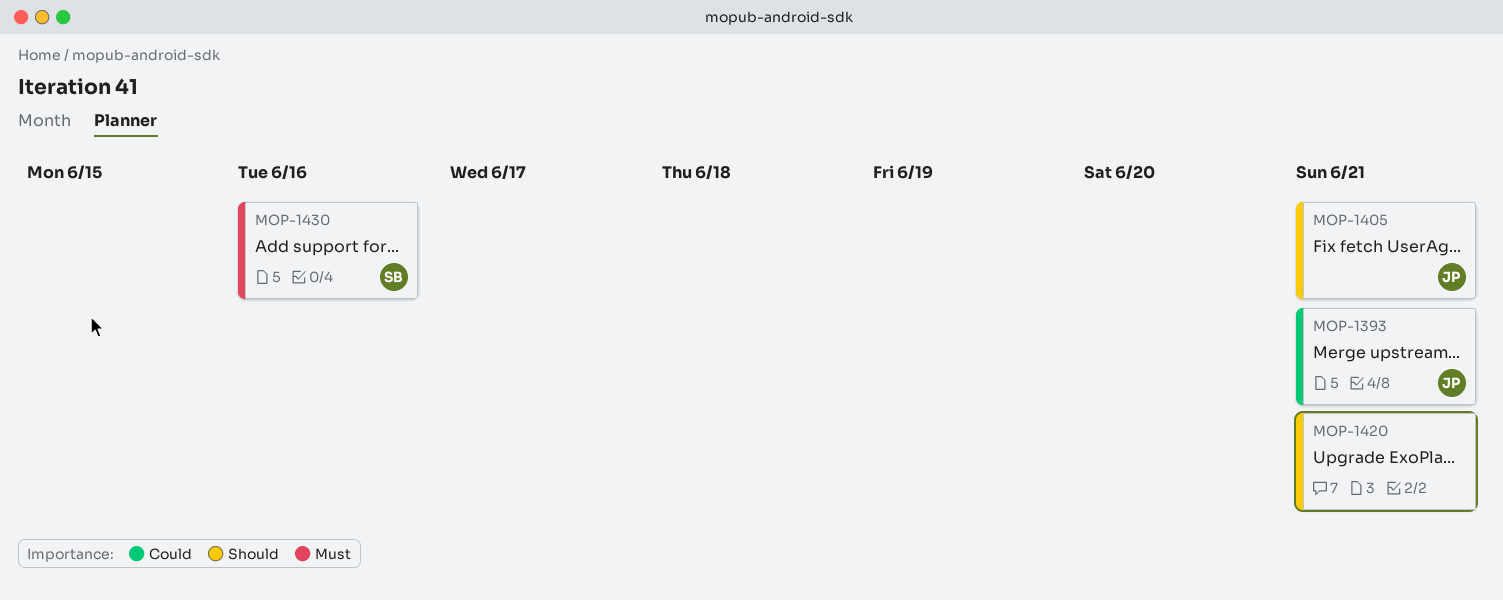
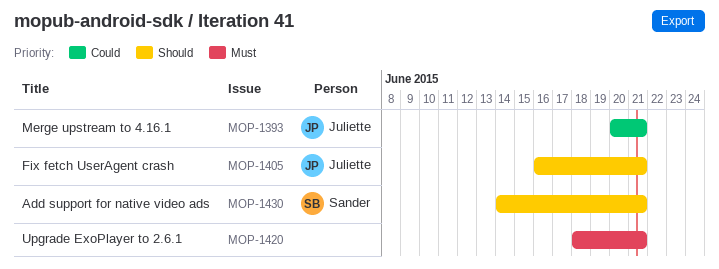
MOP-1420, priority: Should -> Must
MOP-1430, priority: Must -> Should
MOP-1430, due: Jun 16 -> Jun 21

